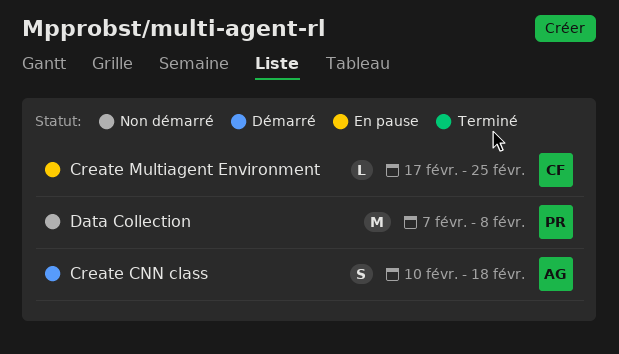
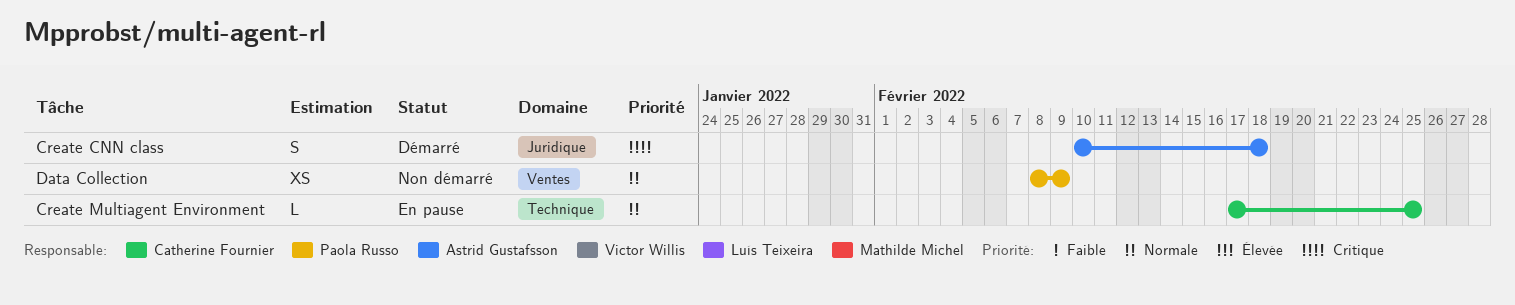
Data Collection, estimate: M -> XS
Data Collection, start: Feb 7 -> Feb 8
Data Collection, due: Feb 8 -> Feb 9

